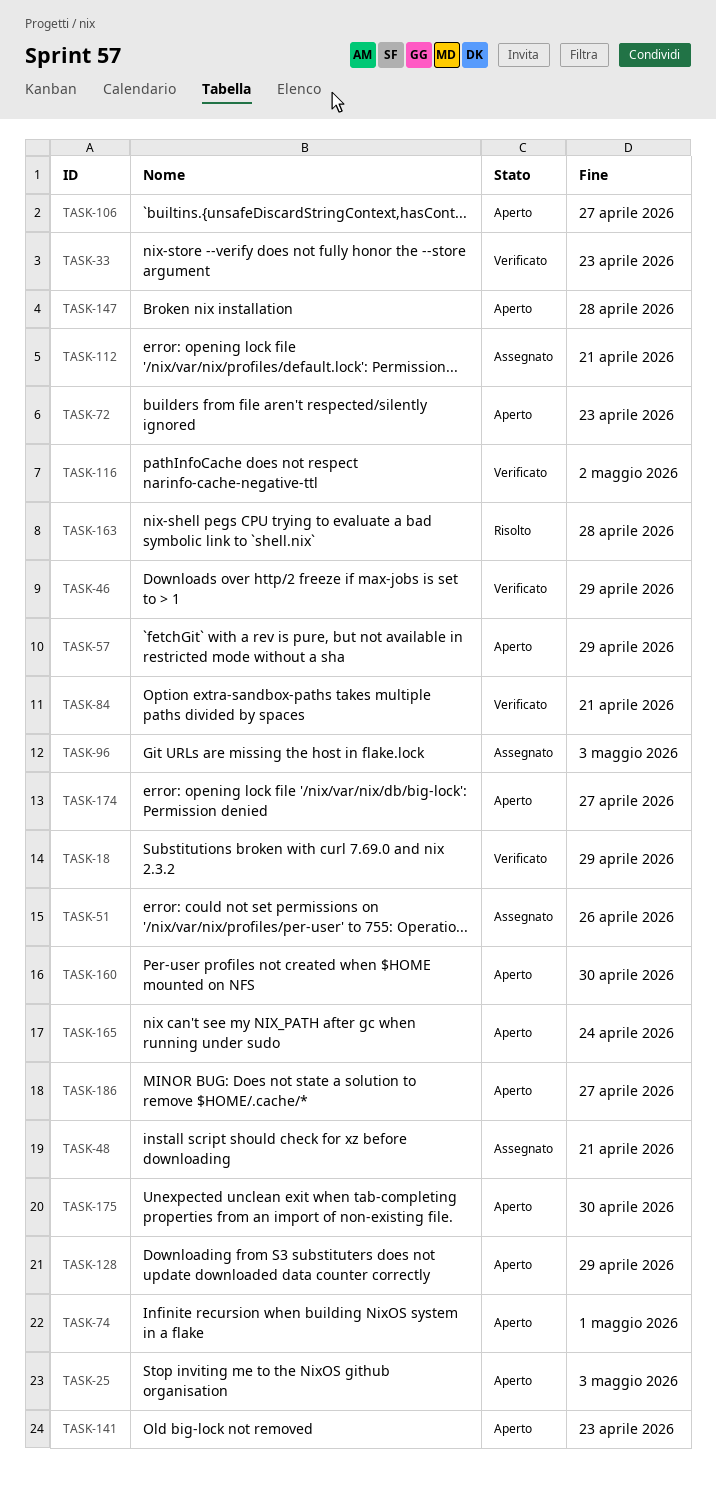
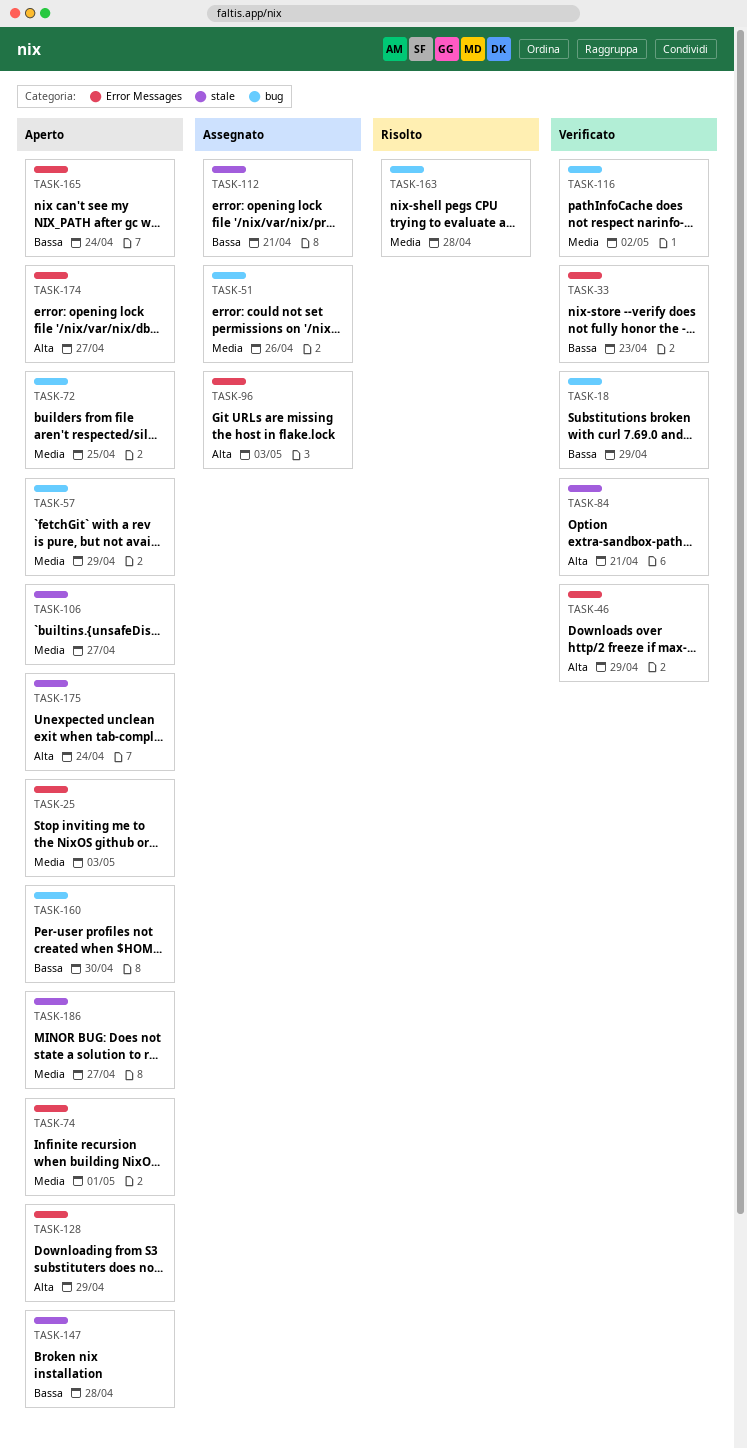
TASK-48: present -> none
TASK-72, due: Apr 23 -> Apr 25
TASK-141: present -> none
TASK-175, due: Apr 30 -> Apr 24

